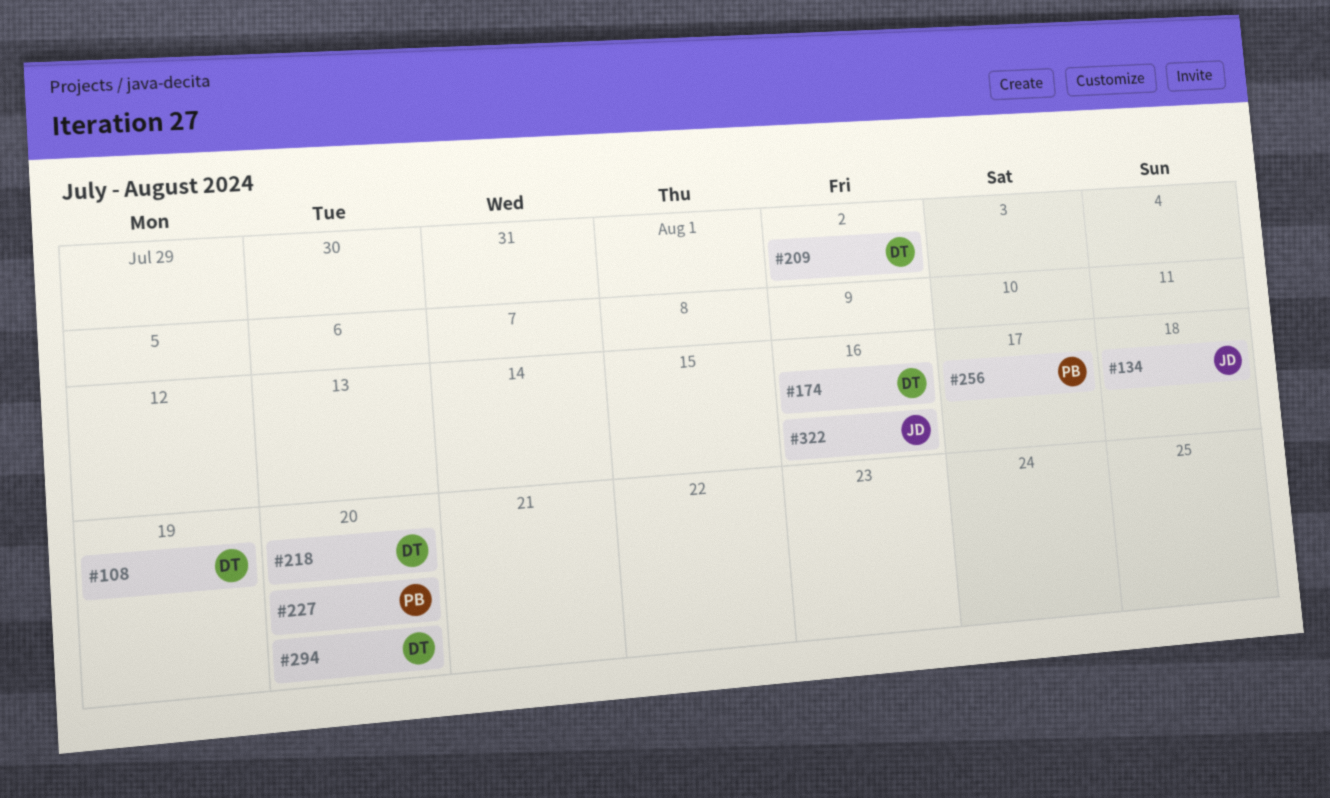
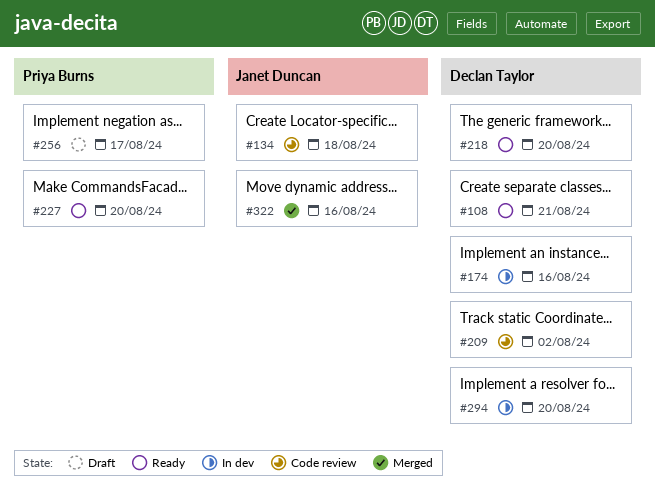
#108, due: Aug 19 -> Aug 21

